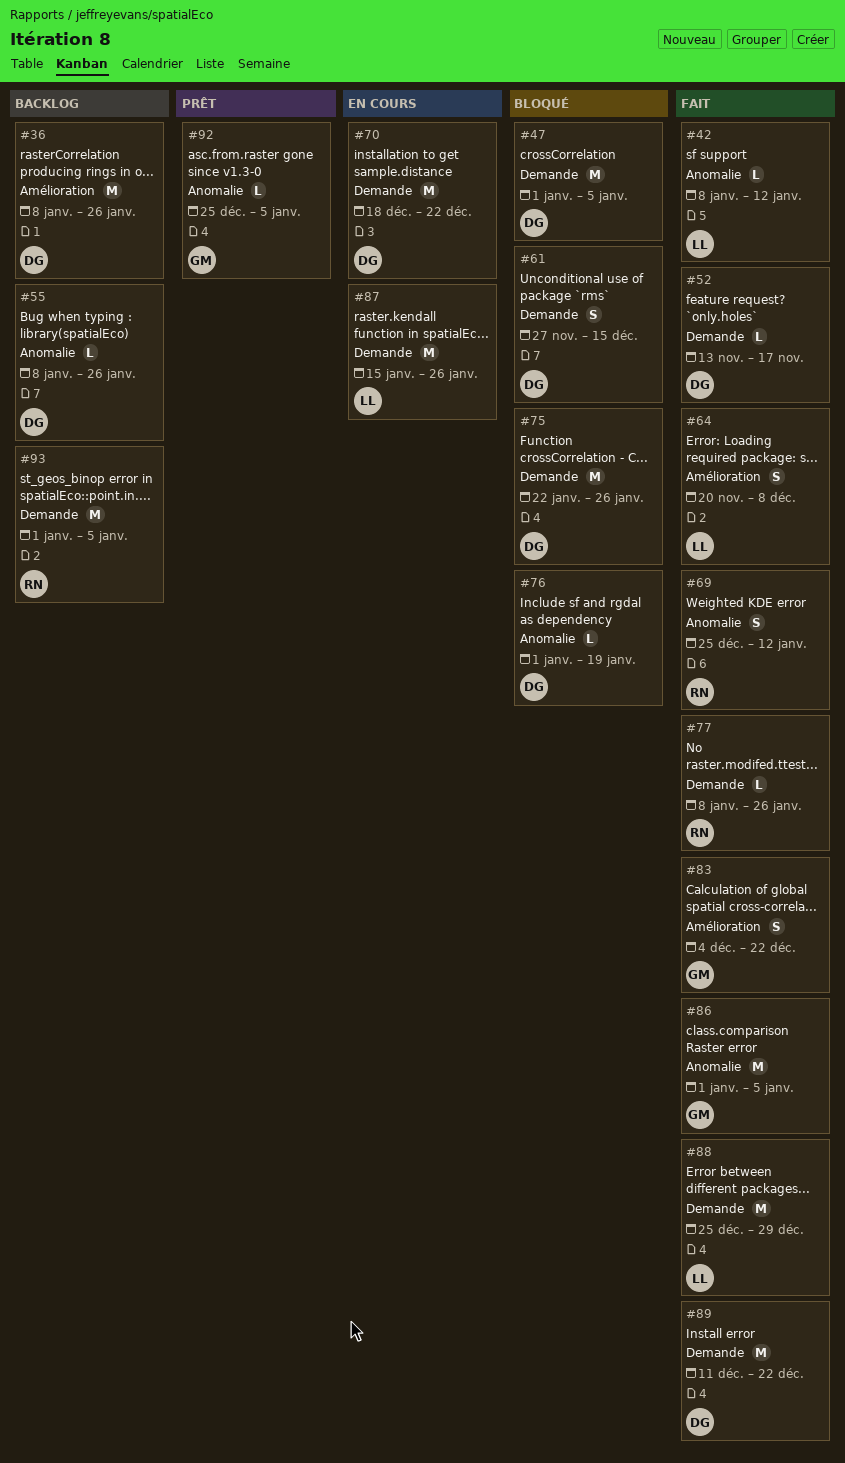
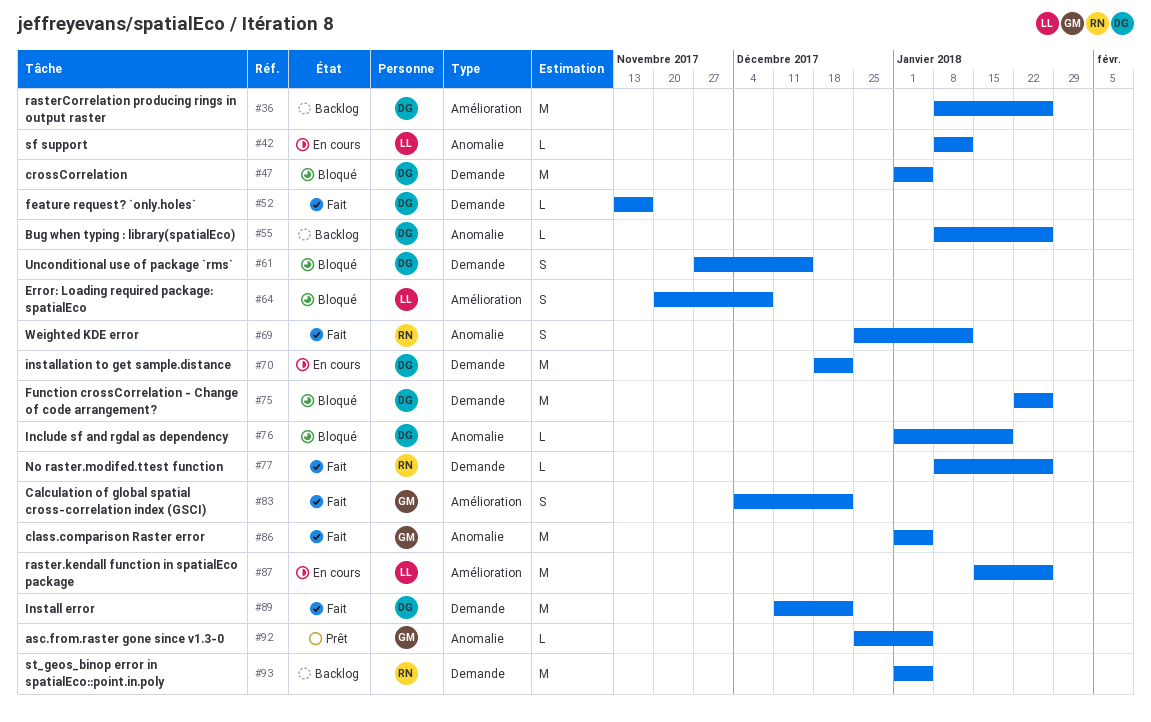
#42, status: Fait -> En cours
#64, status: Fait -> Bloqué
#87, label: Demande -> Amélioration
#88: present -> none

